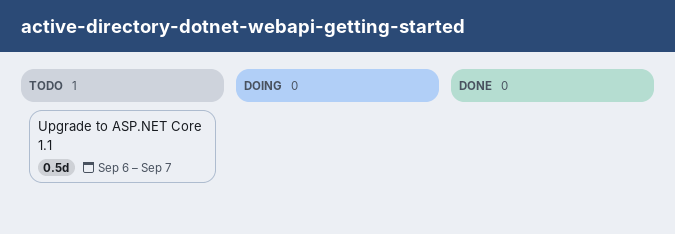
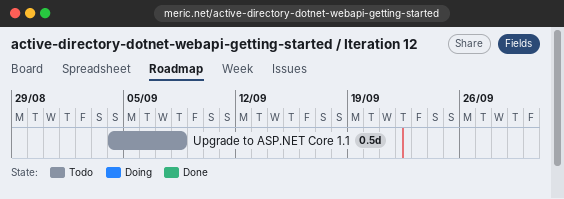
Upgrade to ASP.NET Core 1.1, start: Sep 6 -> Sep 4
Upgrade to ASP.NET Core 1.1, due: Sep 7 -> Sep 8

